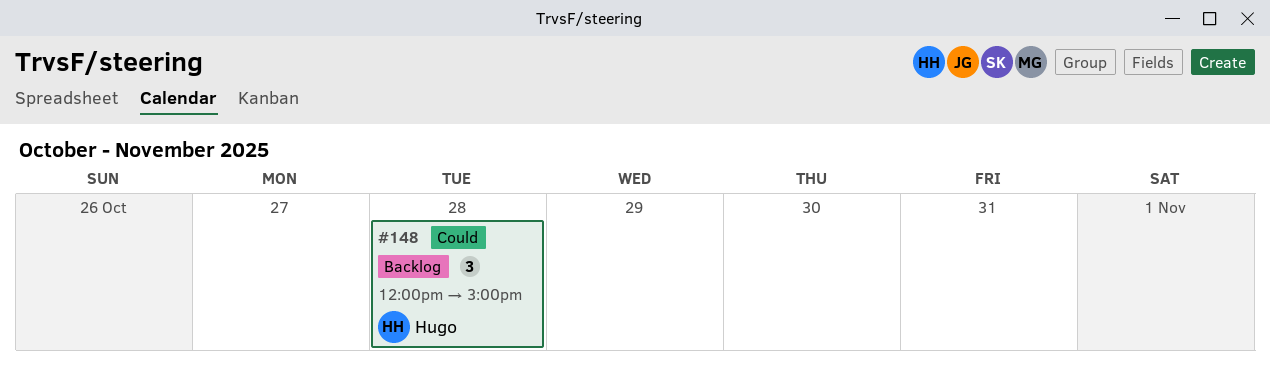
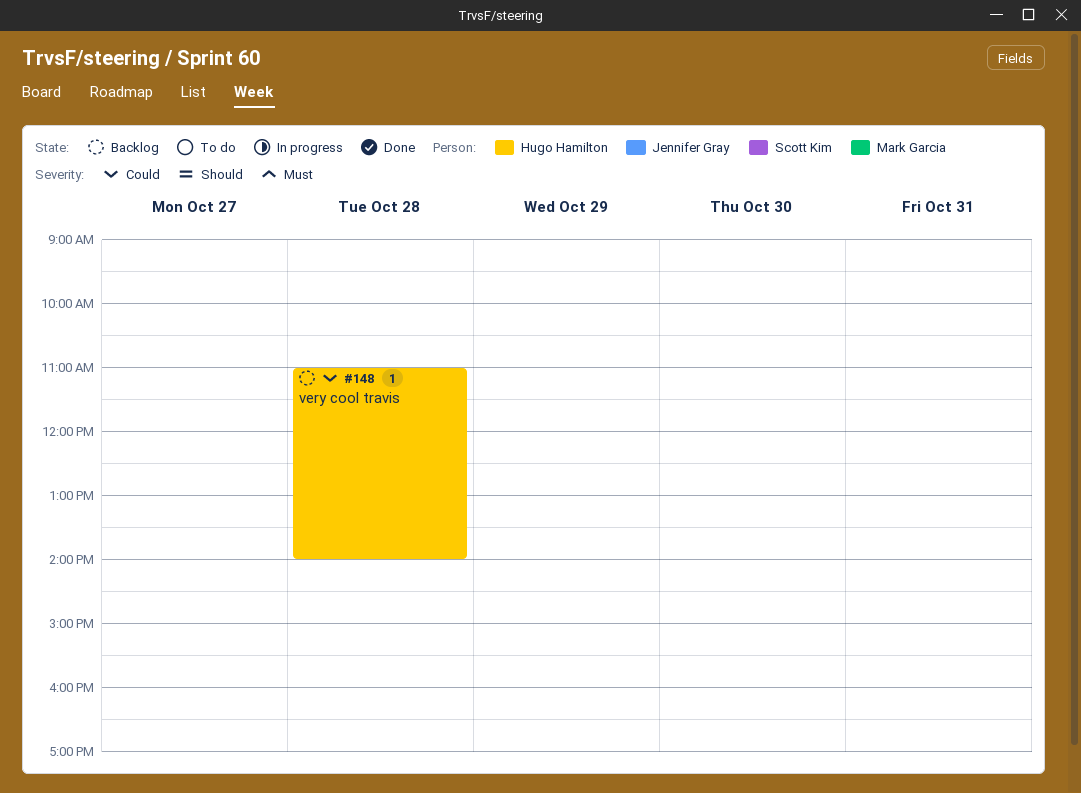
#148, estimate: 3 -> 1
#148, begins: 12:00 -> 11:00
#148, ends: 15:00 -> 14:00

